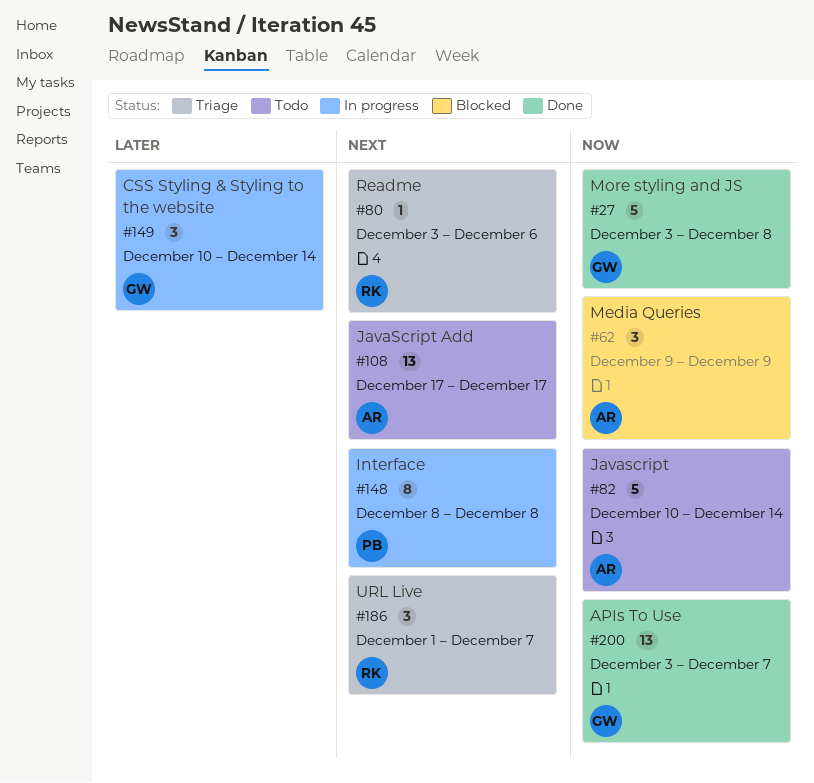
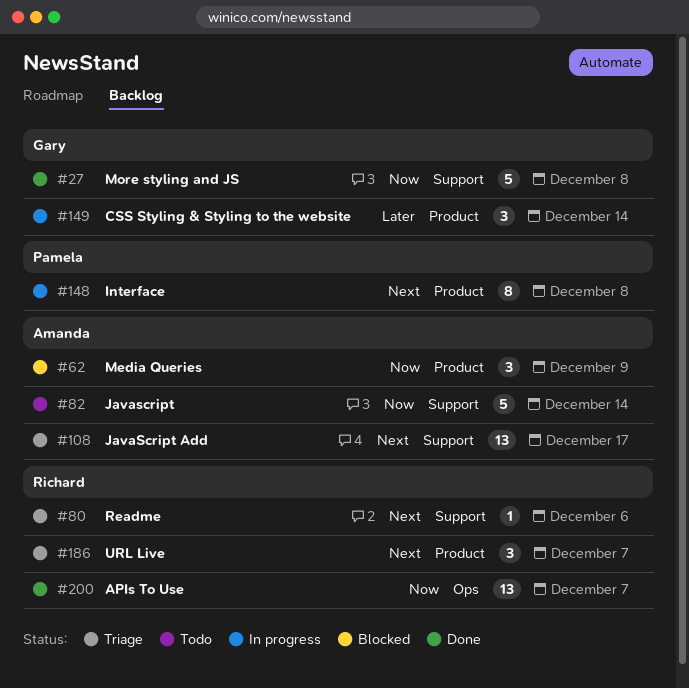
#108, status: Todo -> Triage
#200, owner: Gary -> Richard

